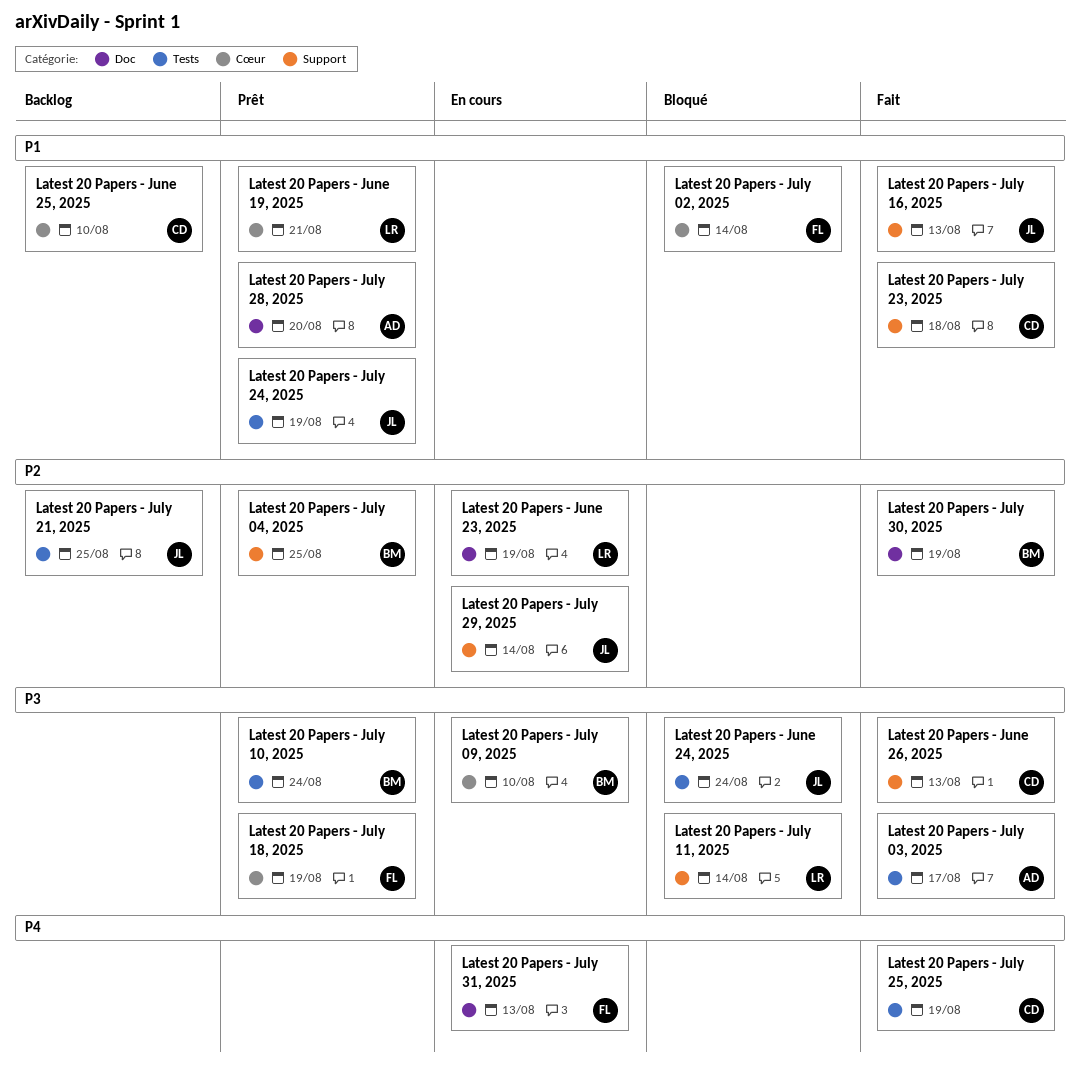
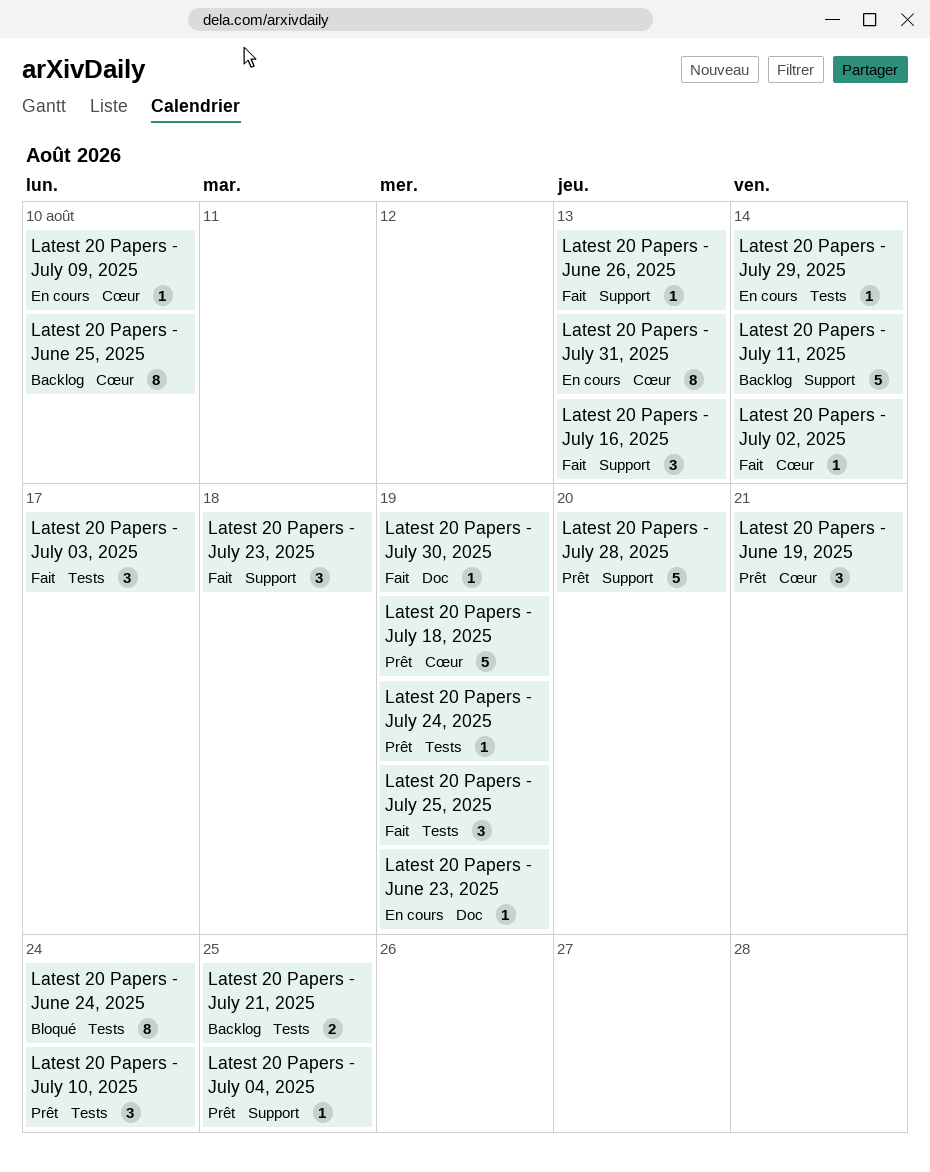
Latest 20 Papers - July 02, 2025, status: Bloqué -> Fait
Latest 20 Papers - July 11, 2025, status: Bloqué -> Backlog
Latest 20 Papers - July 28, 2025, label: Doc -> Support
Latest 20 Papers - July 29, 2025, label: Support -> Tests
Latest 20 Papers - July 31, 2025, label: Doc -> Cœur

